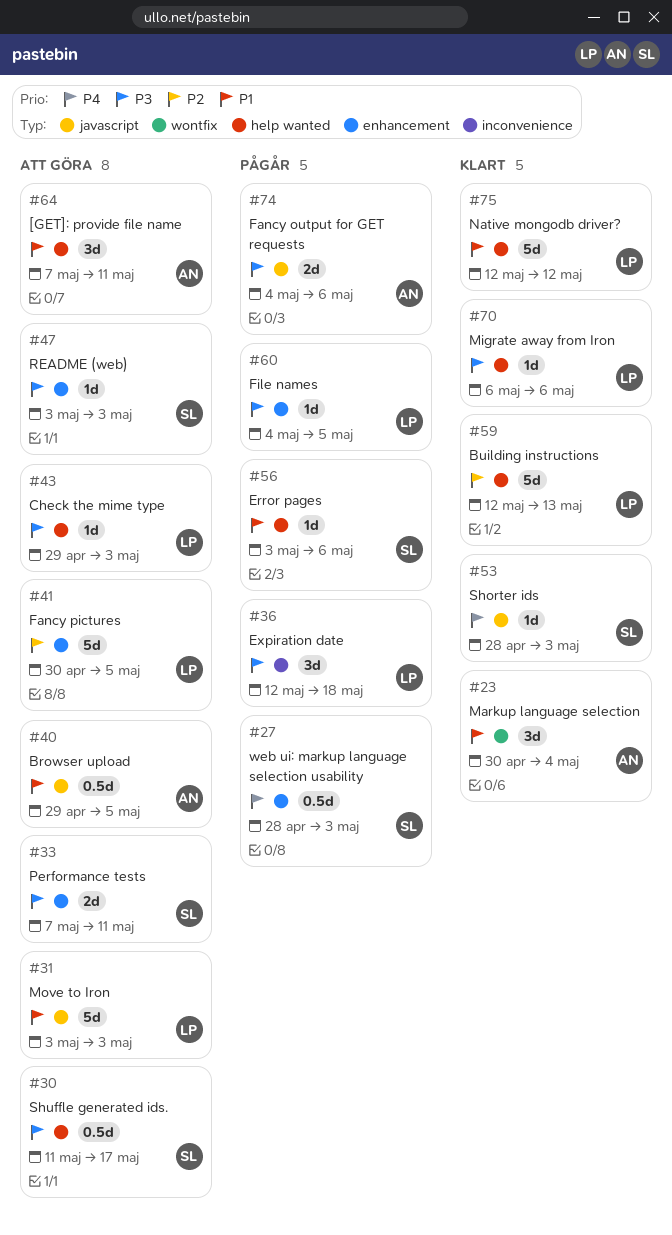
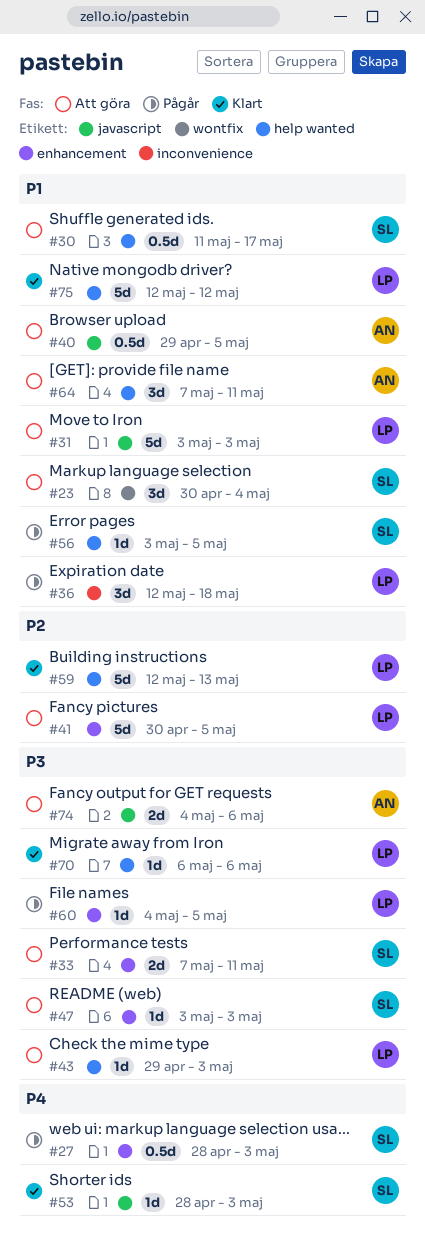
#23, status: Klart -> Att göra
#23, owner: AN -> SL
#30, priority: P3 -> P1
#36, priority: P3 -> P1
#56, due: May 6 -> May 5
#74, status: Pågår -> Att göra

